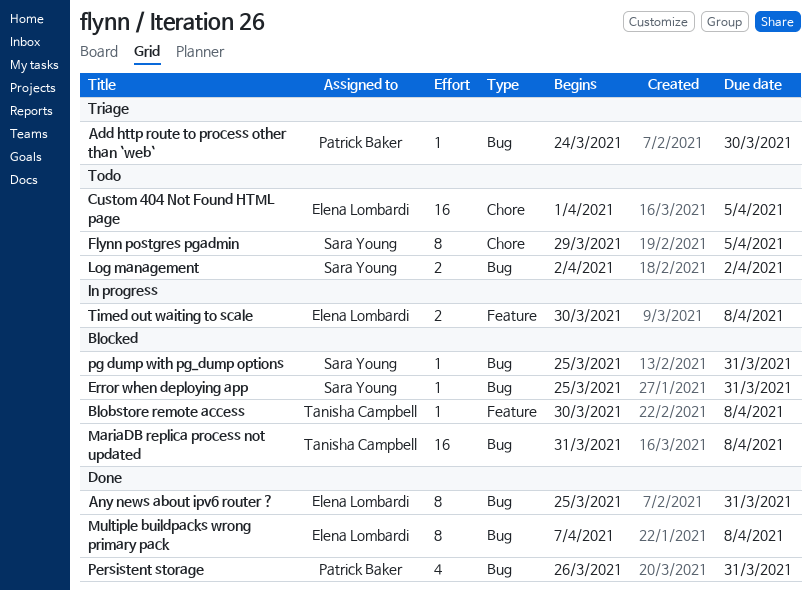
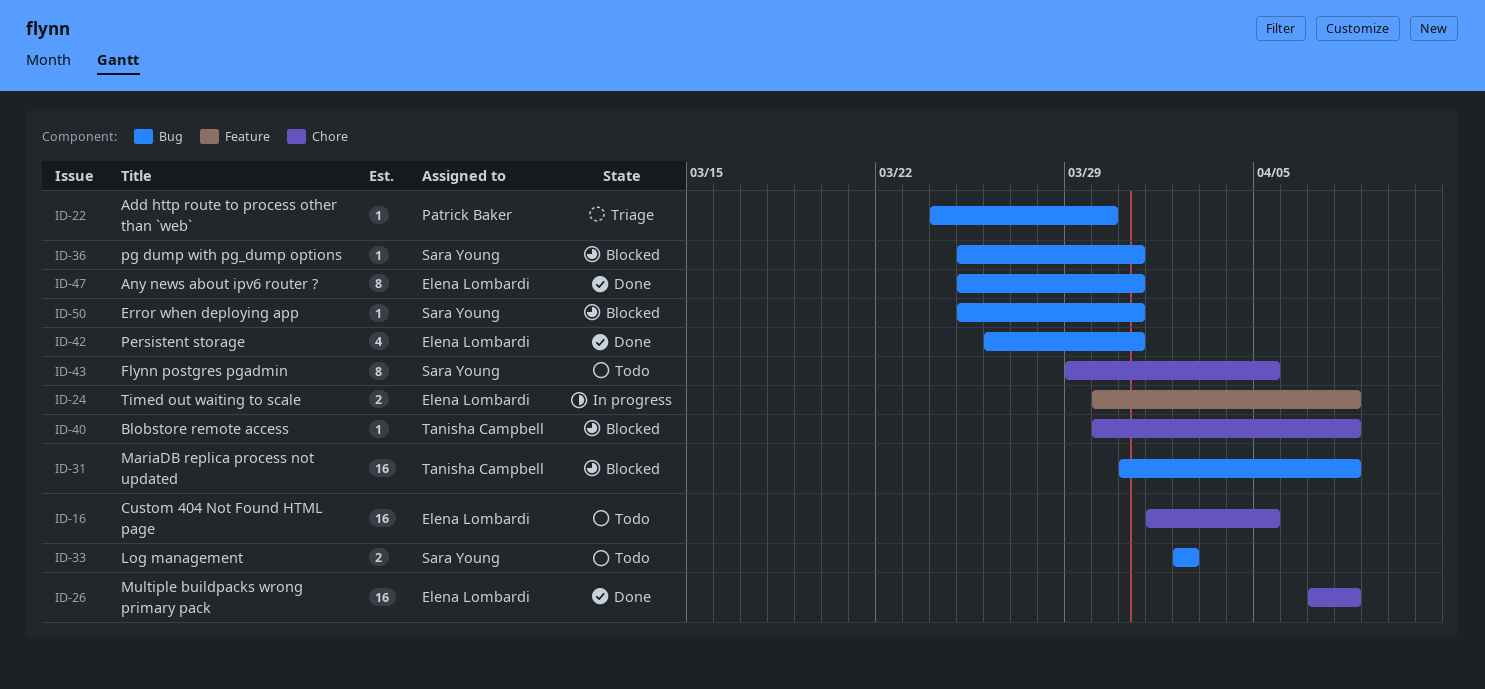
Blobstore remote access, label: Feature -> Chore
Multiple buildpacks wrong primary pack, label: Bug -> Chore
Multiple buildpacks wrong primary pack, estimate: 8 -> 16
Persistent storage, owner: Patrick Baker -> Elena Lombardi

